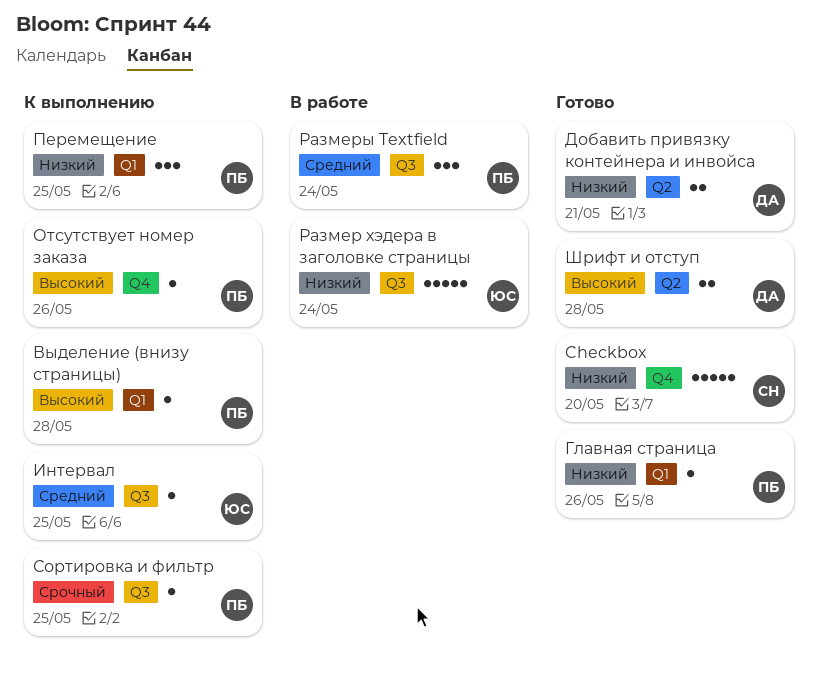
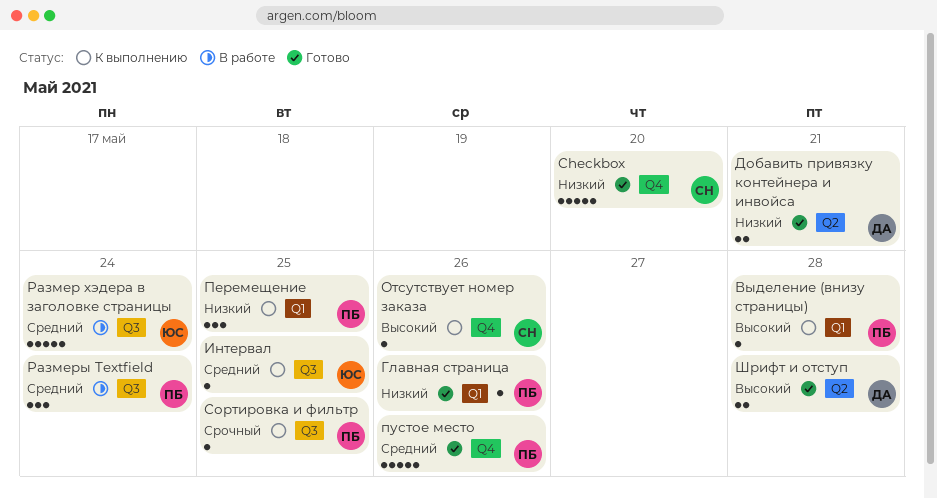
Отсутствует номер заказа, owner: ПБ -> СН
пустое место: none -> present
Размер хэдера в заголовке страницы, priority: Низкий -> Средний

